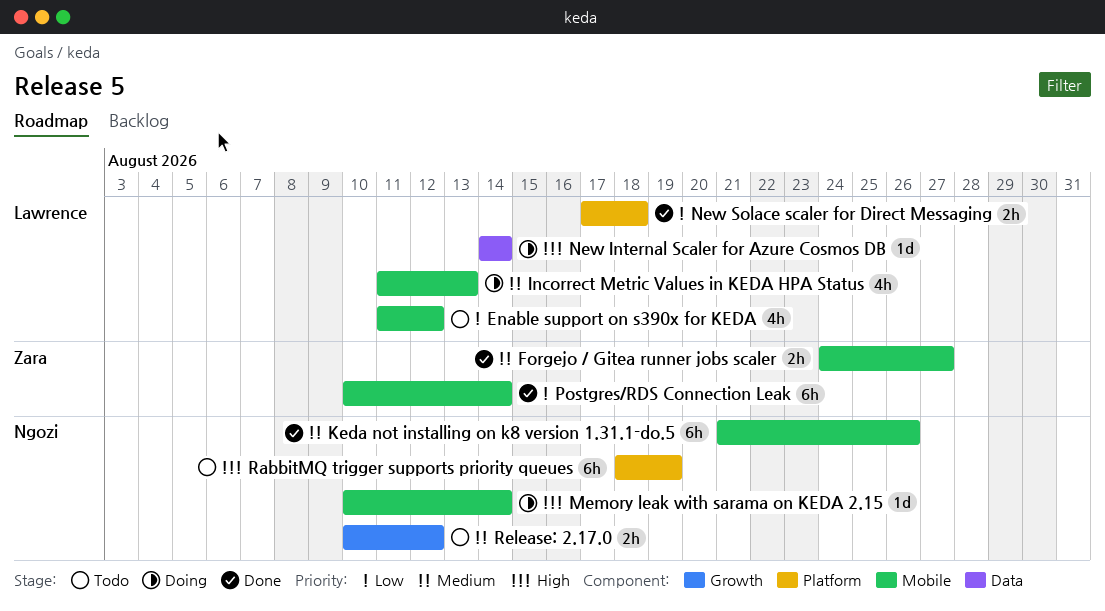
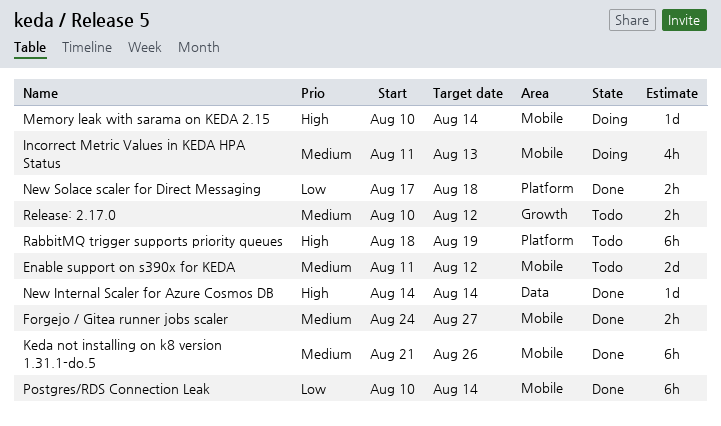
Enable support on s390x for KEDA, priority: Low -> Medium
Enable support on s390x for KEDA, estimate: 4h -> 2d
New Internal Scaler for Azure Cosmos DB, status: Doing -> Done

